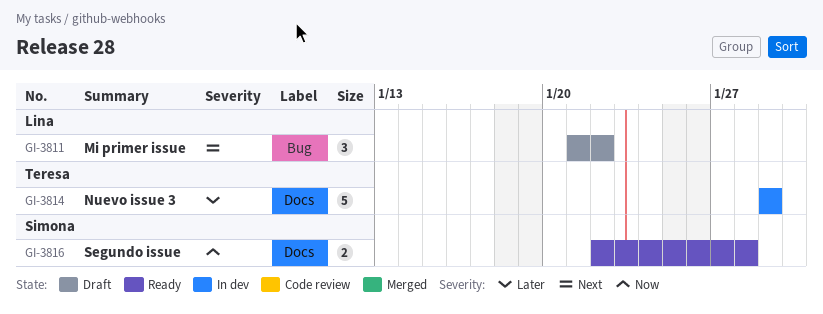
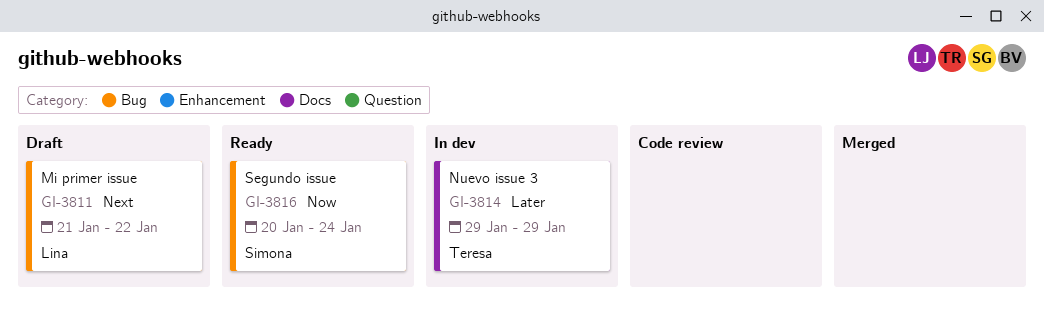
GI-3816, label: Docs -> Bug
GI-3816, start: Jan 22 -> Jan 20
GI-3816, due: Jan 28 -> Jan 24

